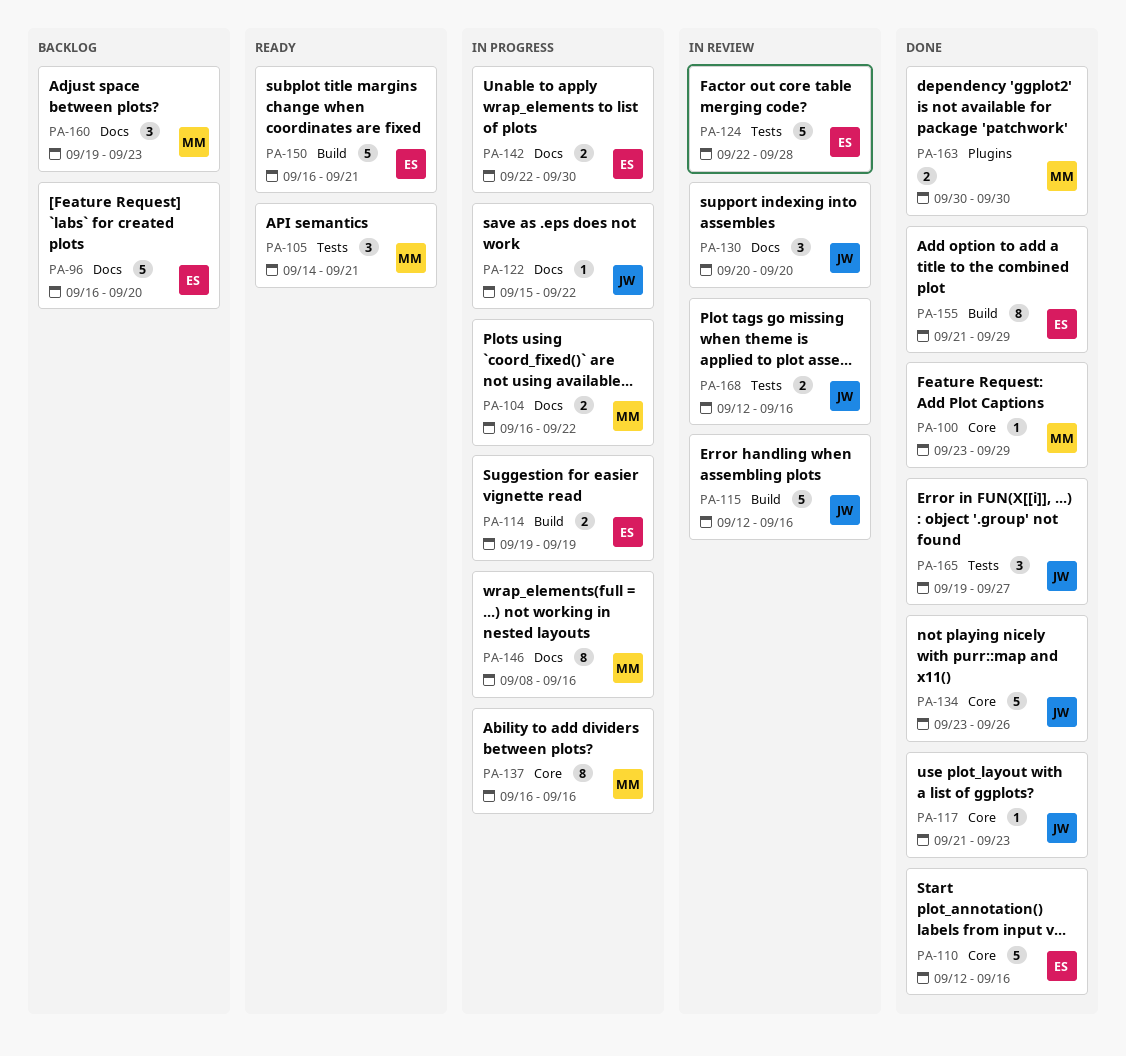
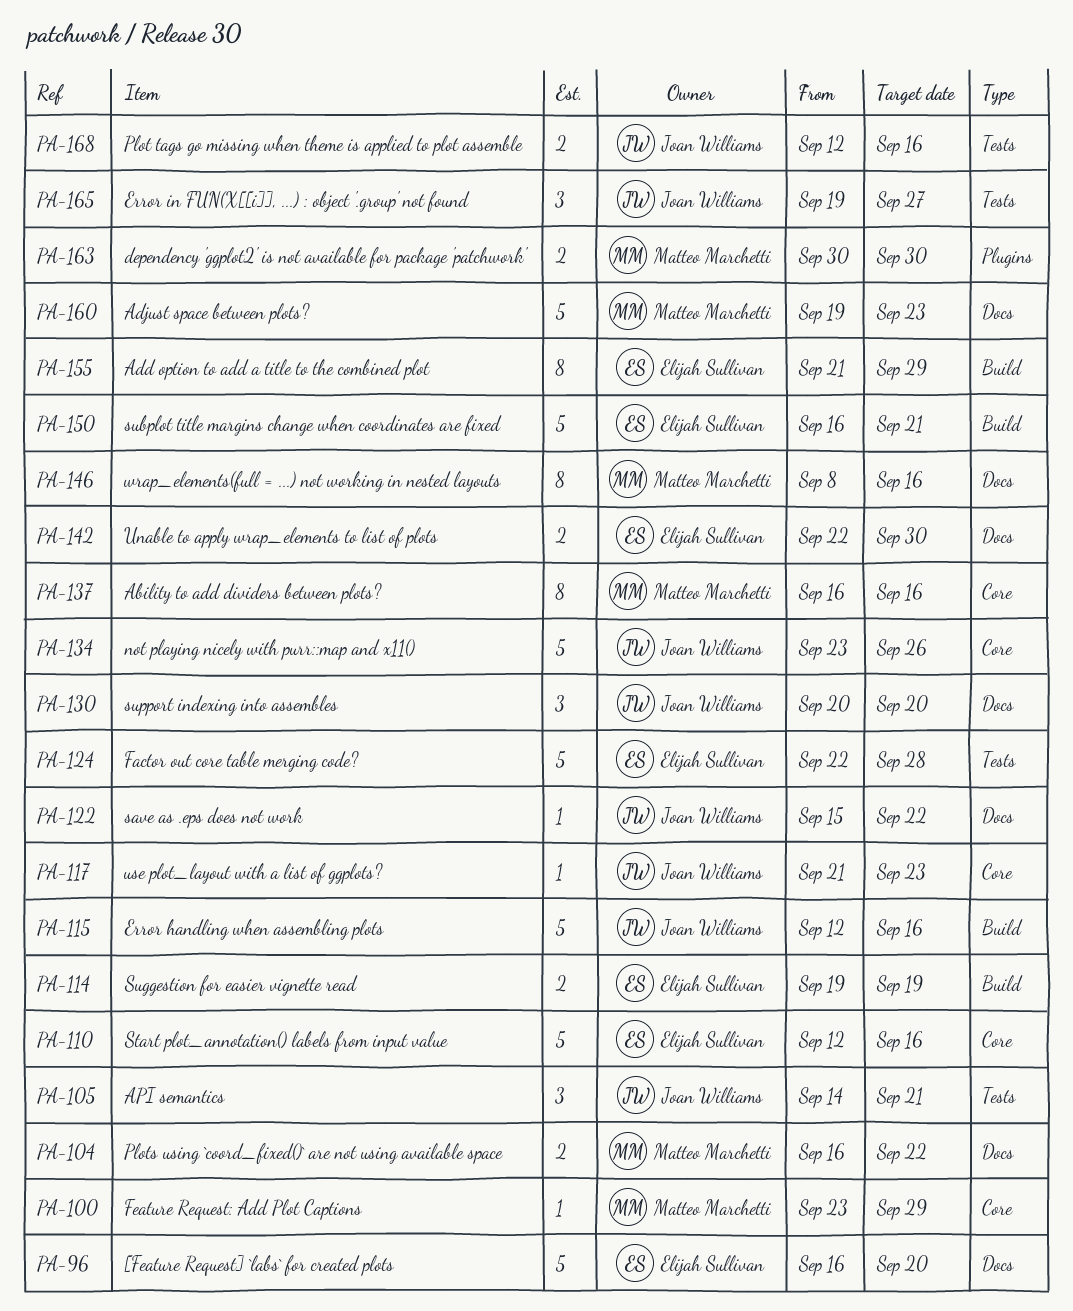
PA-105, owner: Matteo Marchetti -> Joan Williams
PA-160, estimate: 3 -> 5

